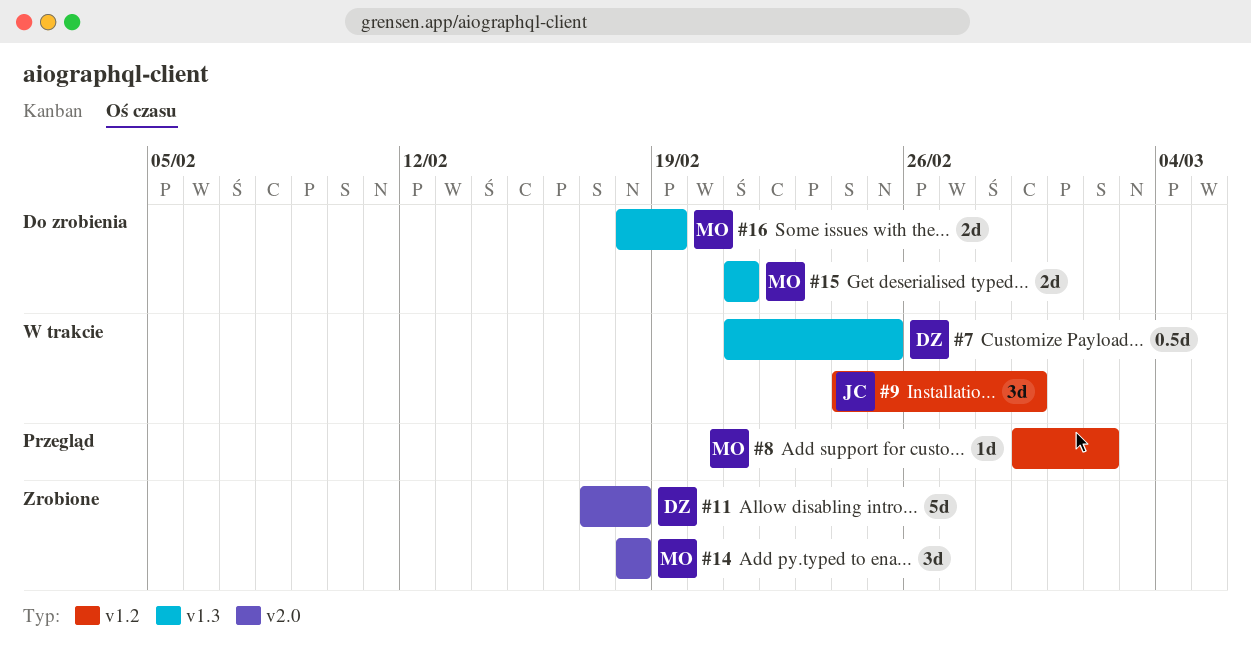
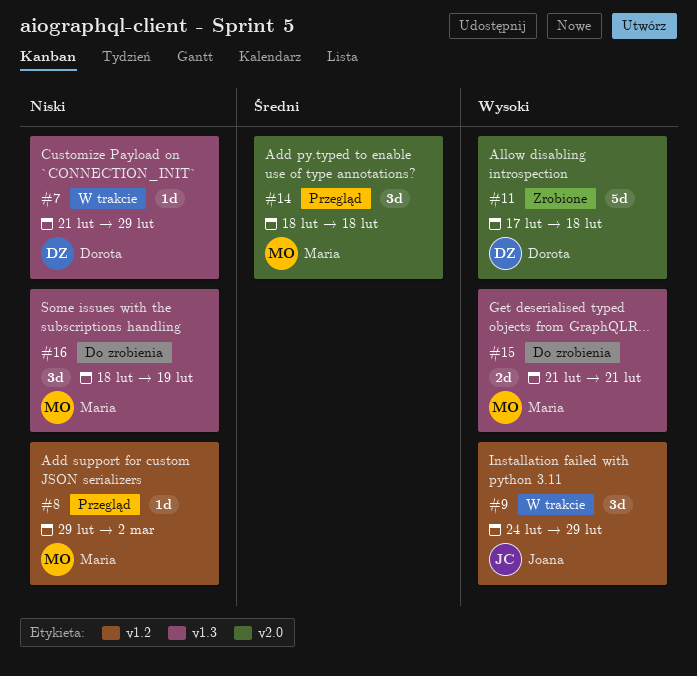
#7, estimate: 0.5d -> 1d
#7, due: Feb 25 -> Feb 29
#14, status: Zrobione -> Przegląd
#16, estimate: 2d -> 3d

